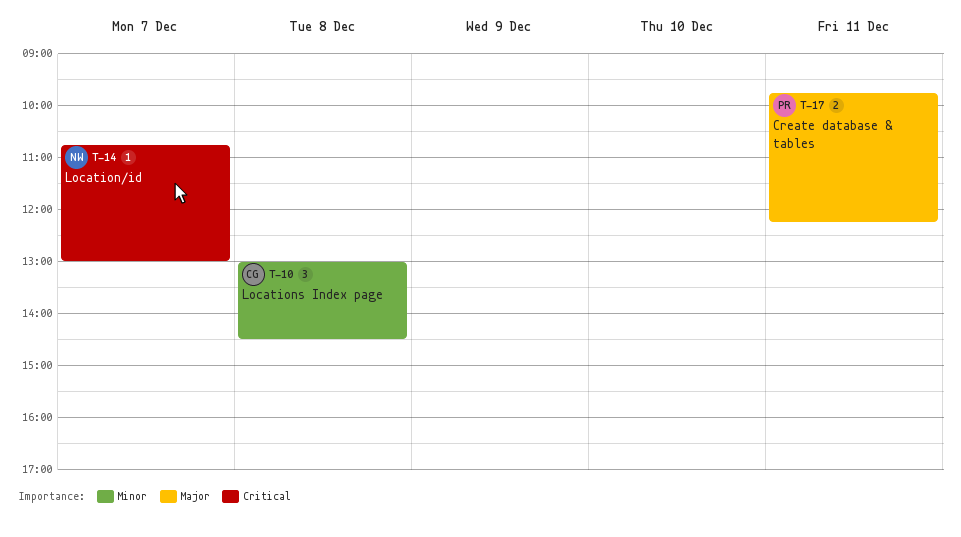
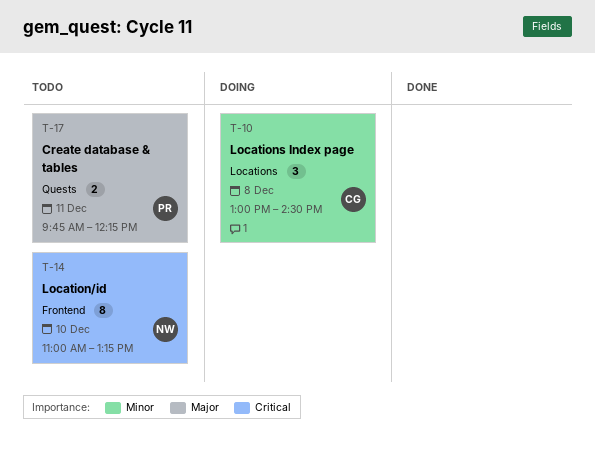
T-14, estimate: 1 -> 8
T-14, day: Dec 7 -> Dec 10
T-14, begins: 10:45 -> 11:00
T-14, ends: 13:00 -> 13:15

